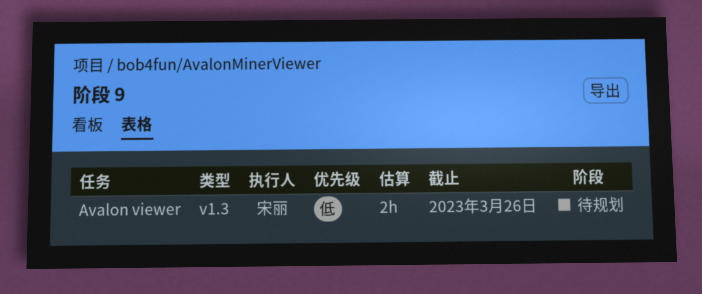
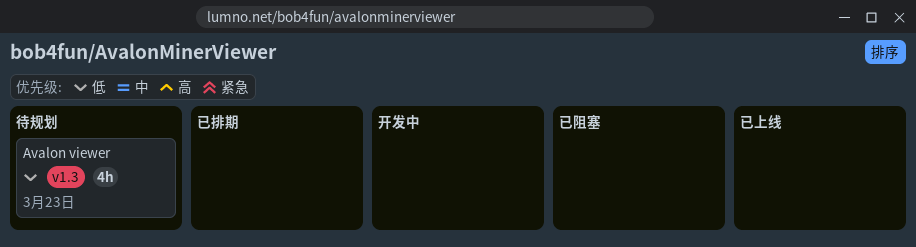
Avalon viewer, estimate: 2h -> 4h
Avalon viewer, due: Mar 26 -> Mar 23

